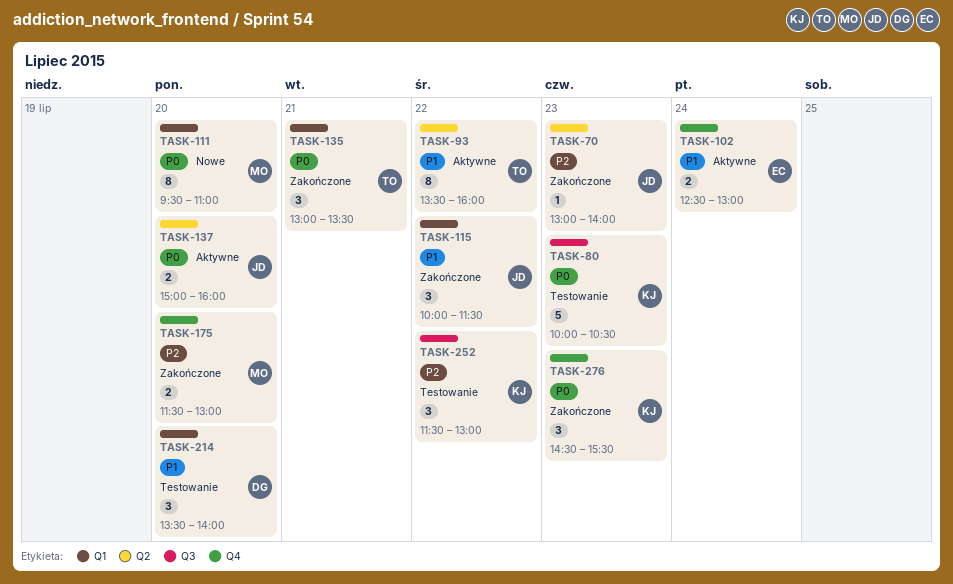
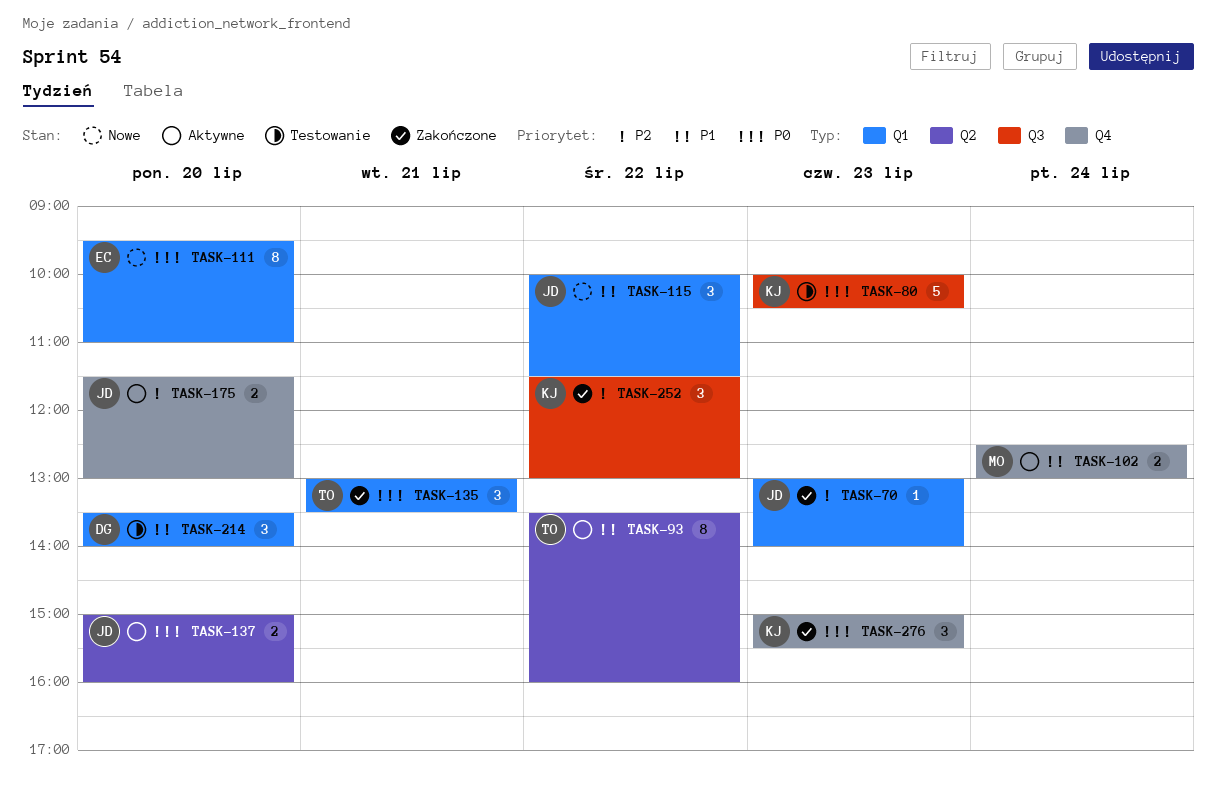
TASK-70, label: Q2 -> Q1
TASK-102, owner: EC -> MO
TASK-111, owner: MO -> EC
TASK-115, status: Zakończone -> Nowe
TASK-175, status: Zakończone -> Aktywne
TASK-175, owner: MO -> JD
TASK-252, status: Testowanie -> Zakończone
TASK-276, begins: 14:30 -> 15:00

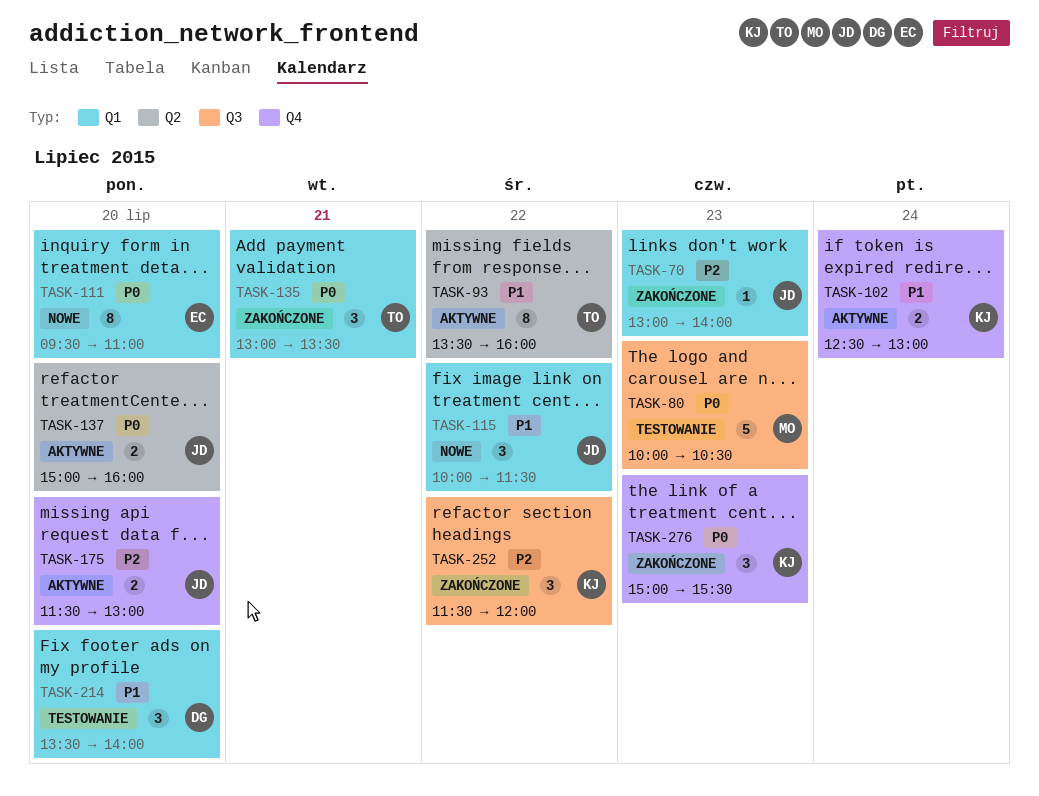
TASK-80, owner: KJ -> MO
TASK-102, owner: MO -> KJ
TASK-252, ends: 13:00 -> 12:00

